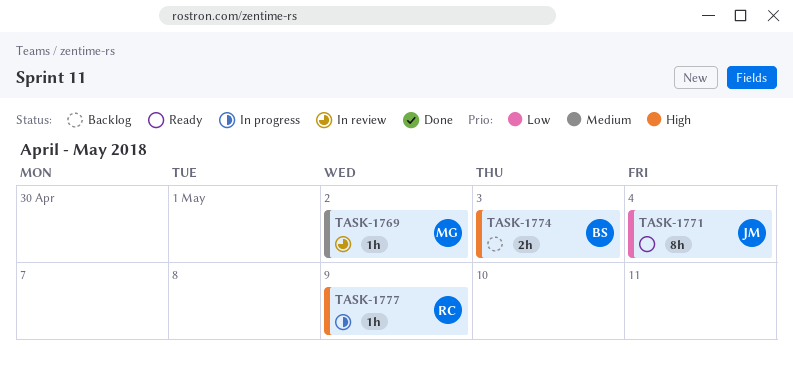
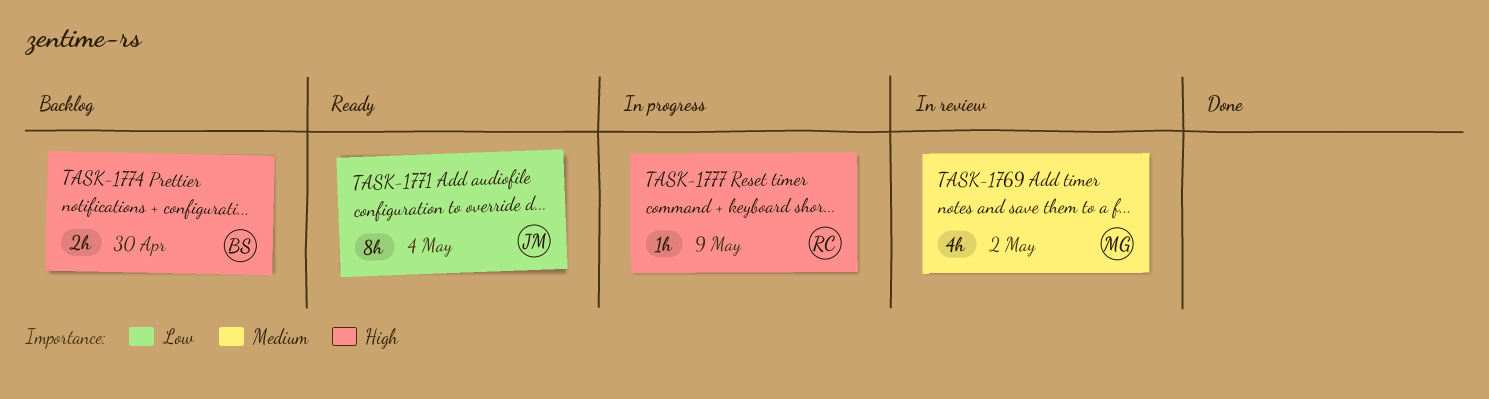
TASK-1769, estimate: 1h -> 4h
TASK-1774, due: May 3 -> Apr 30

